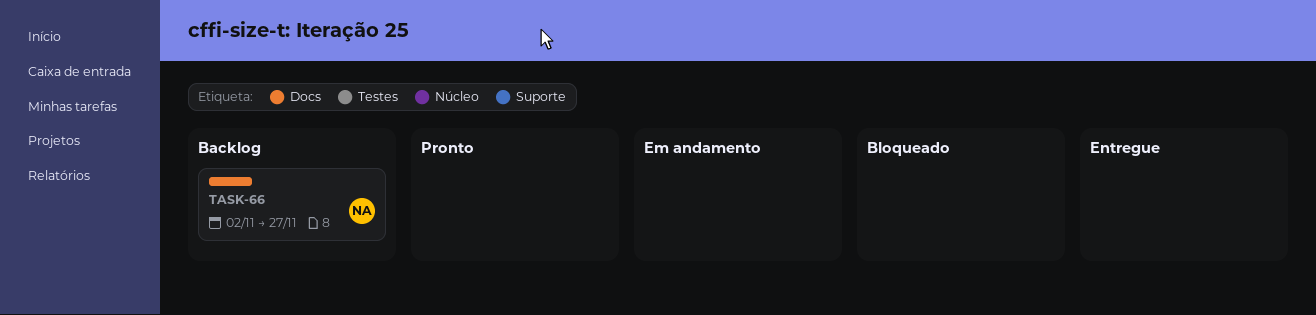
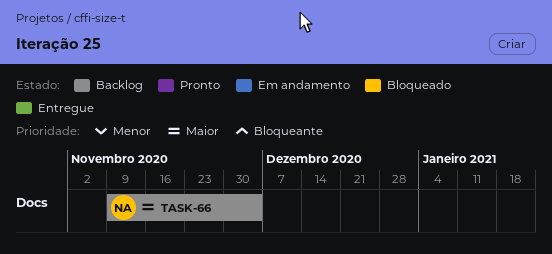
TASK-66, start: Nov 2 -> Nov 9
TASK-66, due: Nov 27 -> Dec 4

